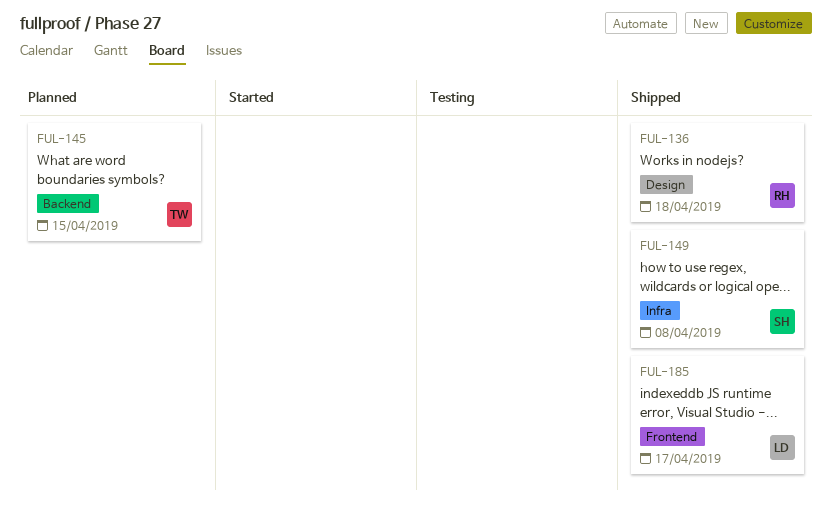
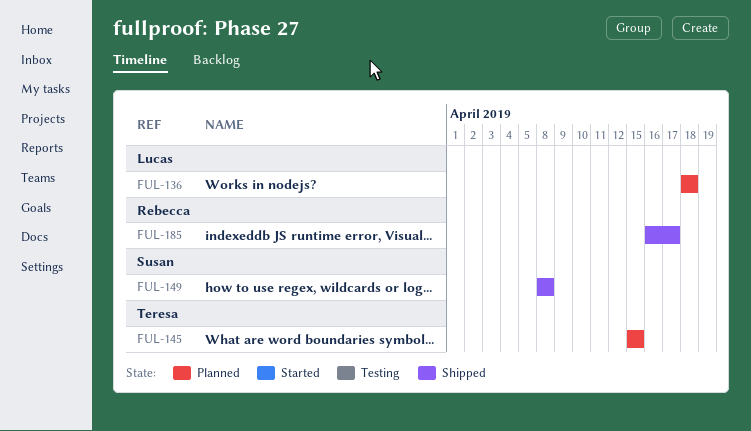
FUL-136, status: Shipped -> Planned
FUL-136, owner: Rebecca -> Lucas
FUL-185, owner: Lucas -> Rebecca

